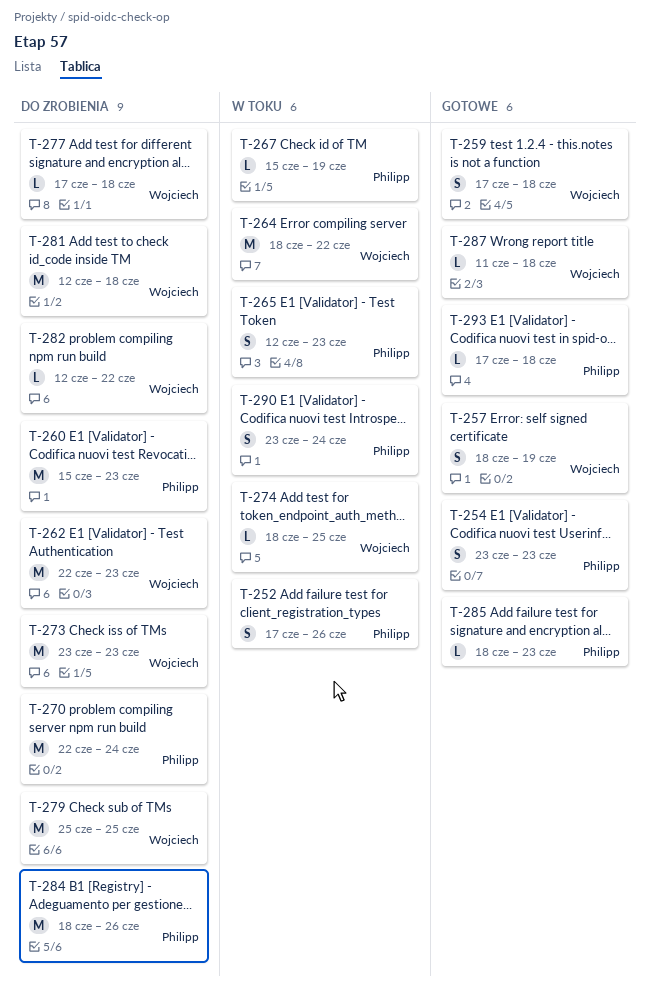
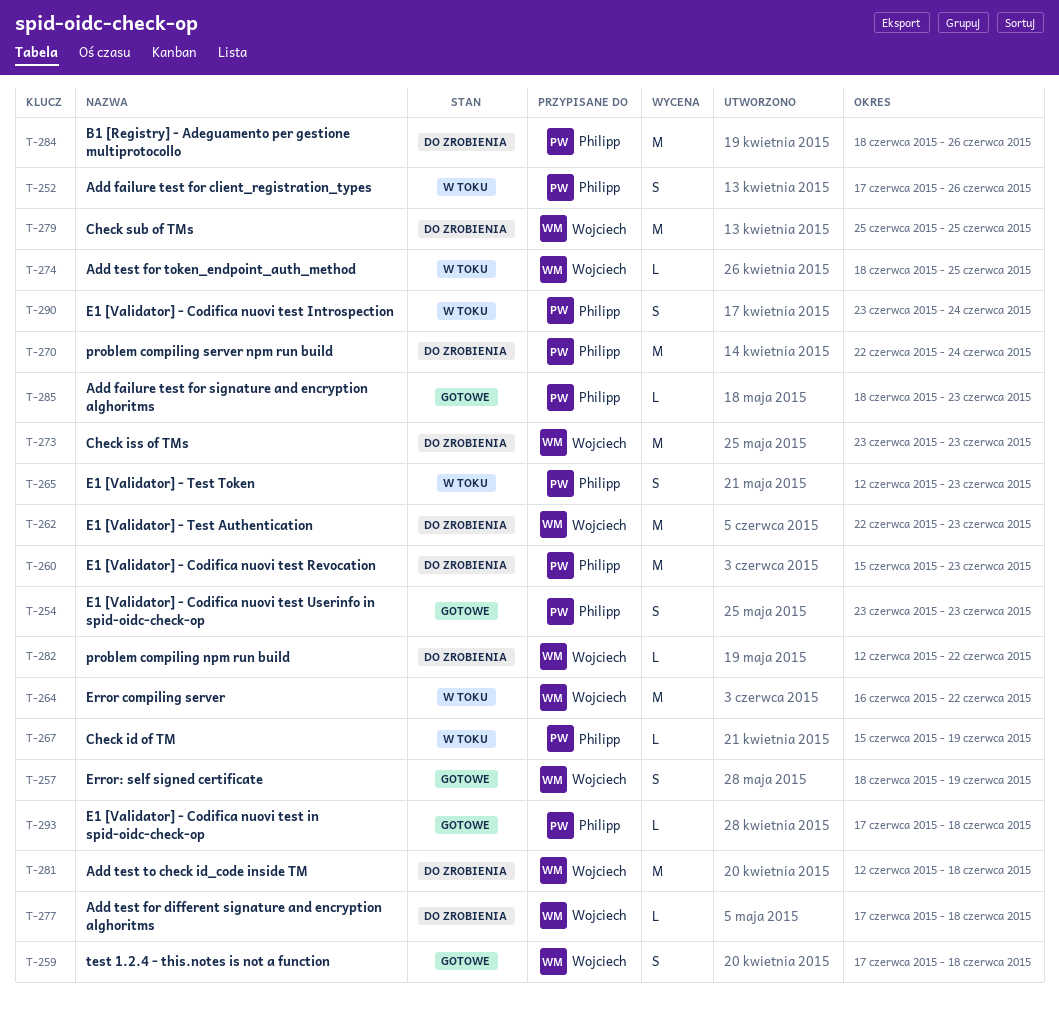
T-264, start: Jun 18 -> Jun 16
T-287: present -> none

